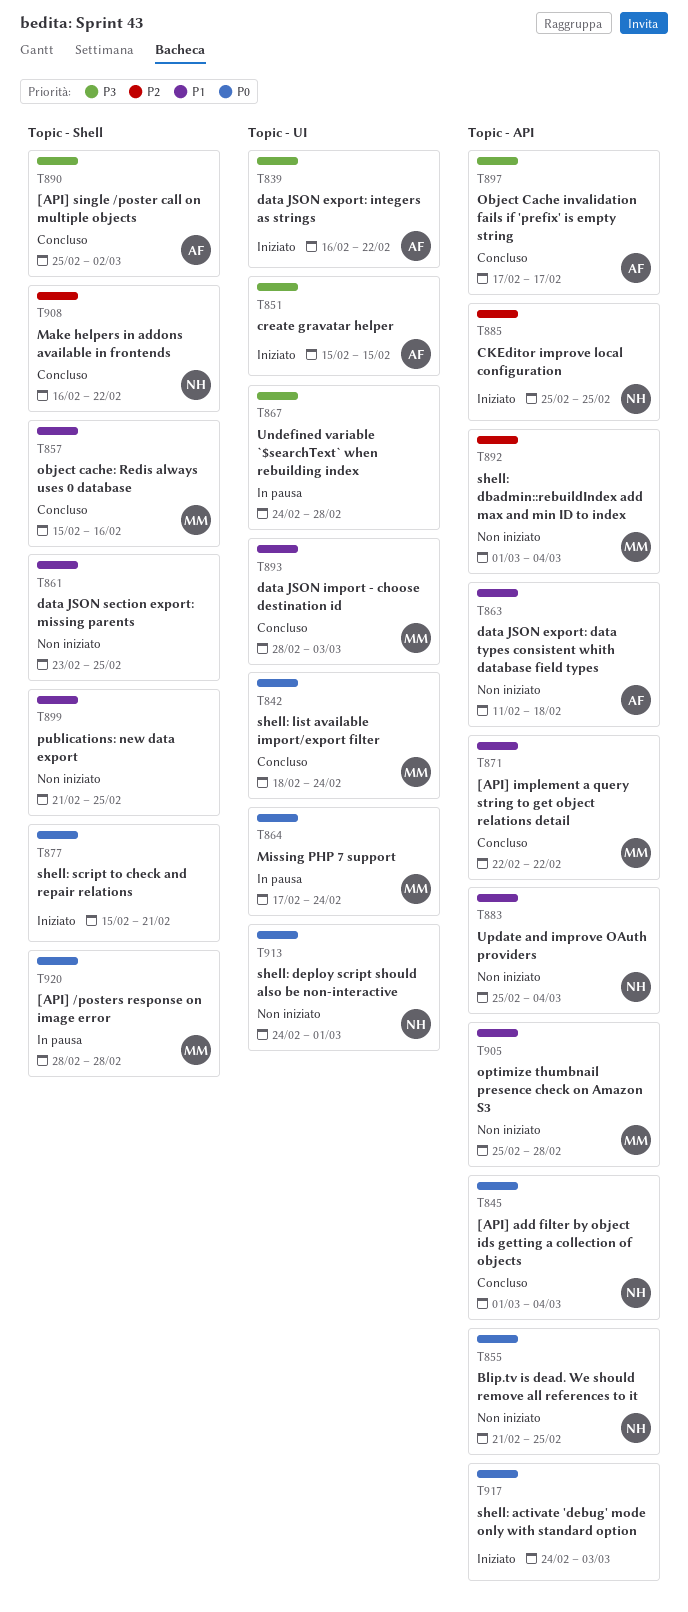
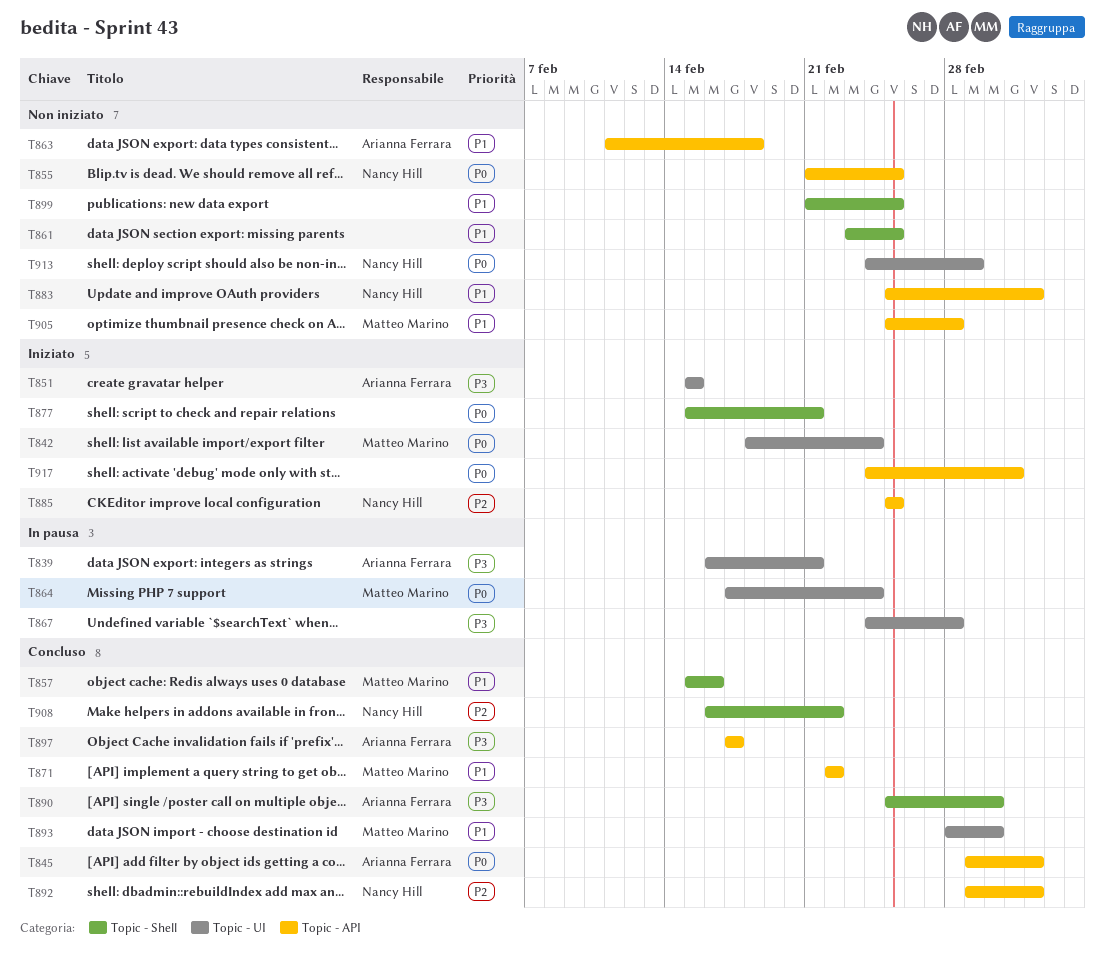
T839, status: Iniziato -> In pausa
T839, due: Feb 22 -> Feb 21
T842, status: Concluso -> Iniziato
T845, owner: Nancy Hill -> Arianna Ferrara
T892, status: Non iniziato -> Concluso
T892, owner: Matteo Marino -> Nancy Hill
T893, due: Mar 3 -> Mar 2
T920: present -> none

